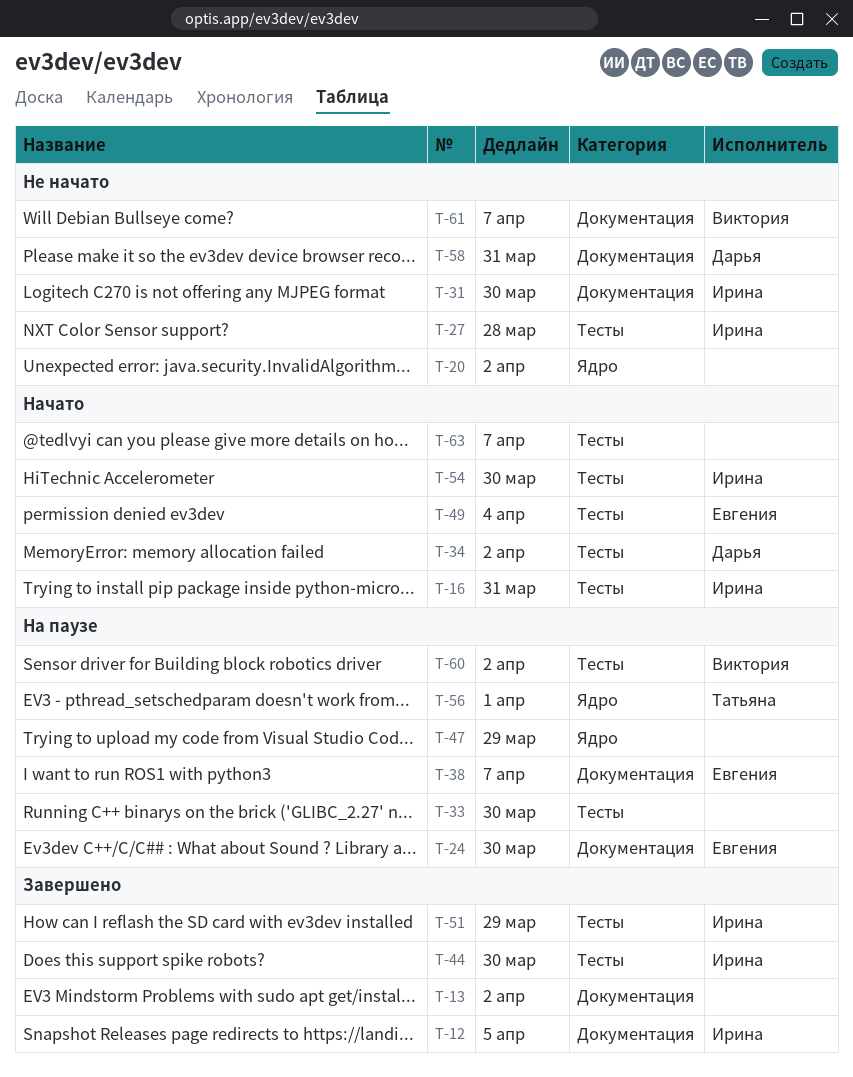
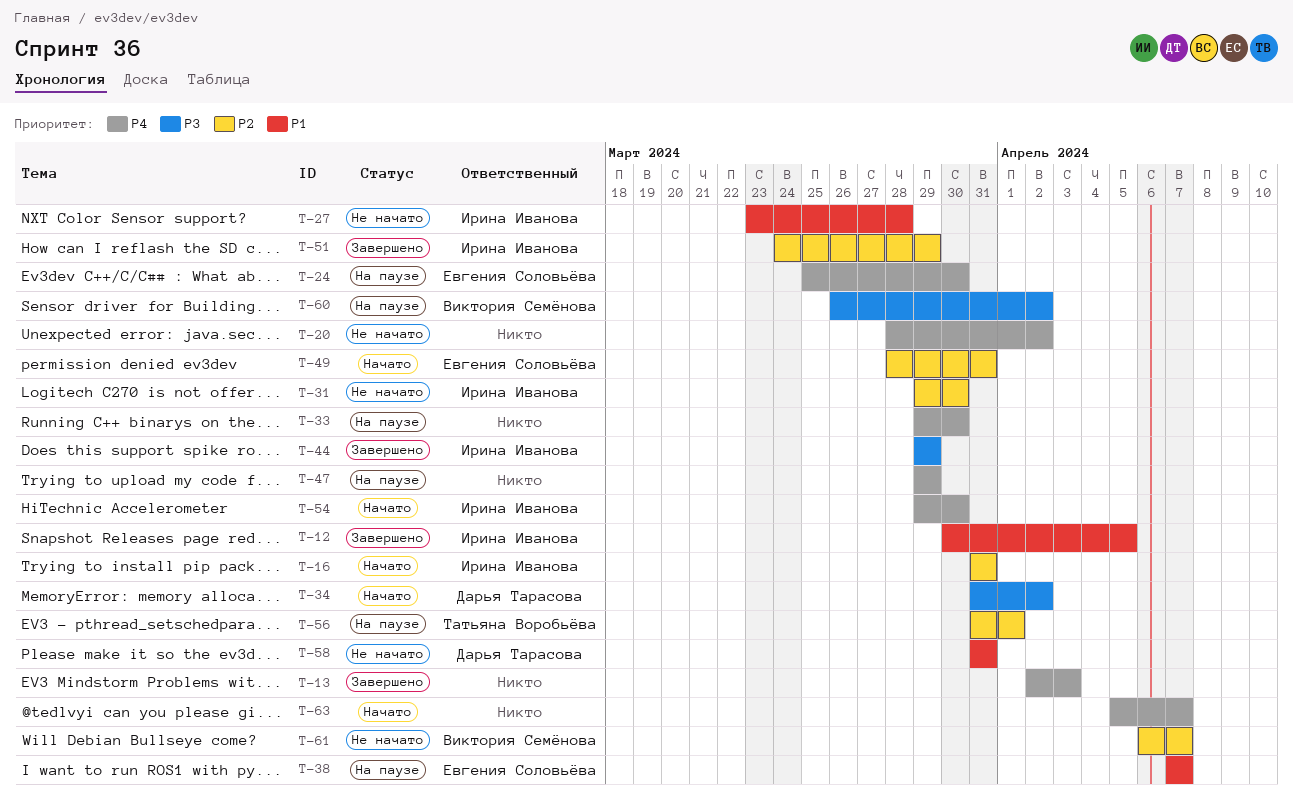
T-13, due: Apr 2 -> Apr 3
T-44, due: Mar 30 -> Mar 29
T-49, due: Apr 4 -> Mar 31

